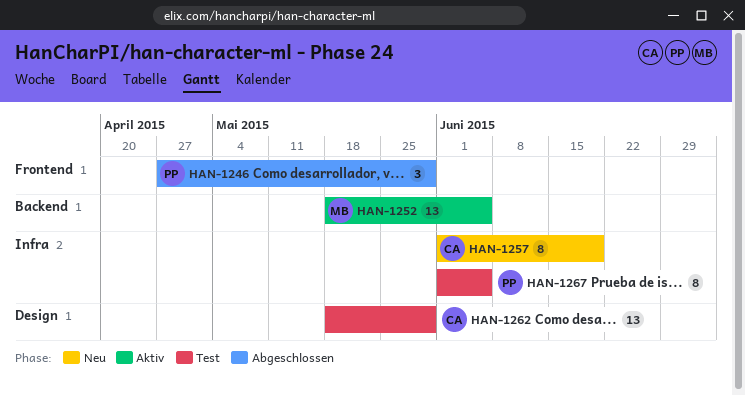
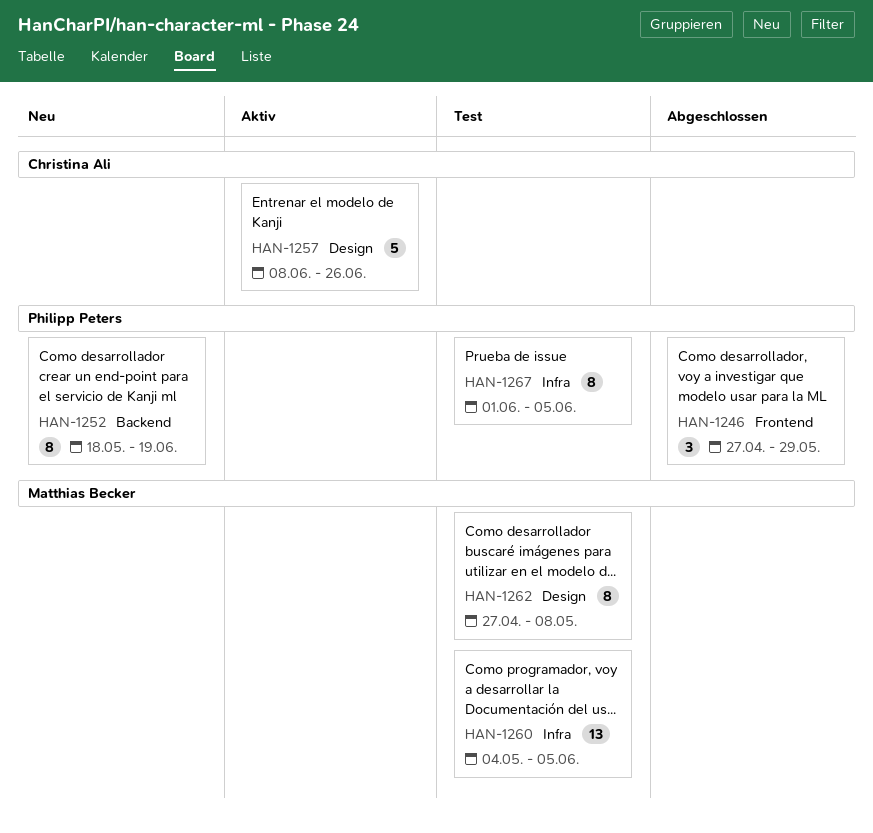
HAN-1252, status: Aktiv -> Neu
HAN-1252, owner: Matthias Becker -> Philipp Peters
HAN-1252, estimate: 13 -> 8
HAN-1252, due: Jun 5 -> Jun 19
HAN-1257, status: Neu -> Aktiv
HAN-1257, label: Infra -> Design
HAN-1257, estimate: 8 -> 5
HAN-1257, start: Jun 1 -> Jun 8
HAN-1257, due: Jun 19 -> Jun 26
HAN-1260: none -> present
HAN-1262, owner: Christina Ali -> Matthias Becker
HAN-1262, estimate: 13 -> 8
HAN-1262, start: May 18 -> Apr 27
HAN-1262, due: May 29 -> May 8

